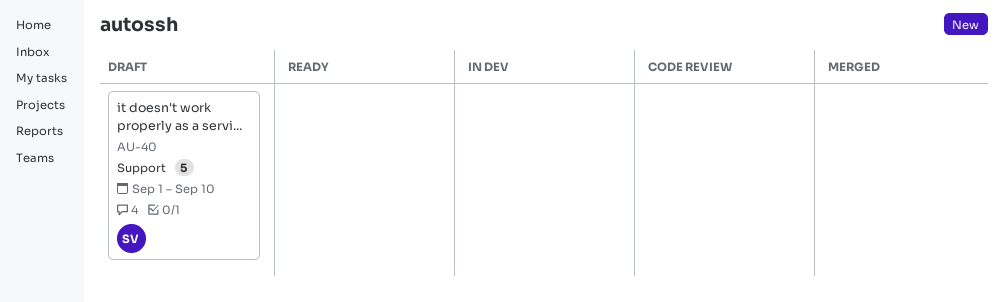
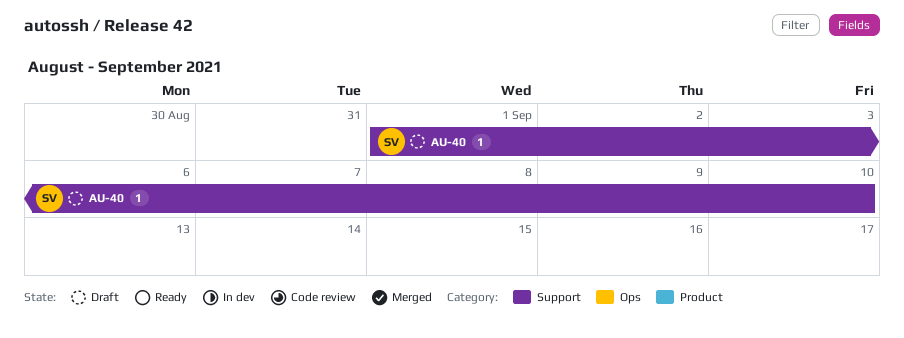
AU-40, estimate: 5 -> 1

